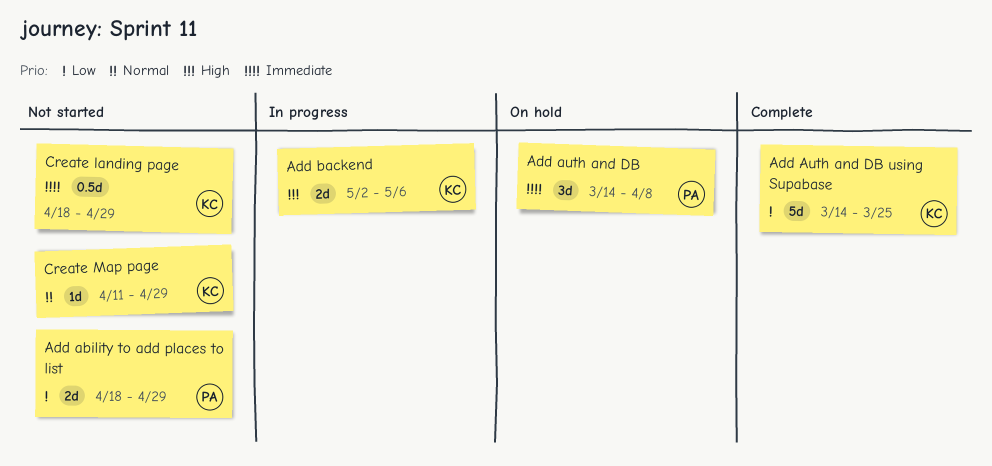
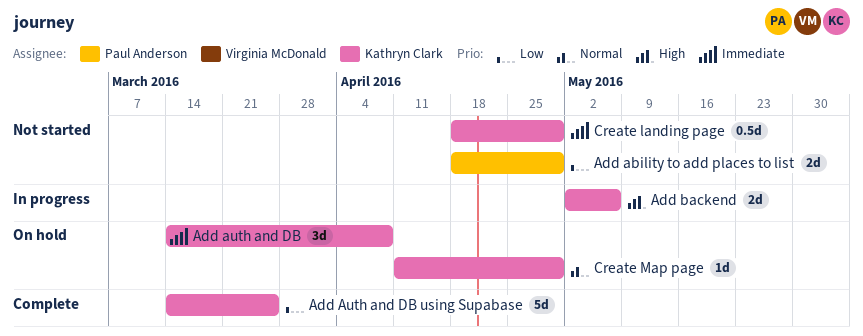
Add auth and DB, owner: Paul Anderson -> Kathryn Clark
Create Map page, status: Not started -> On hold

